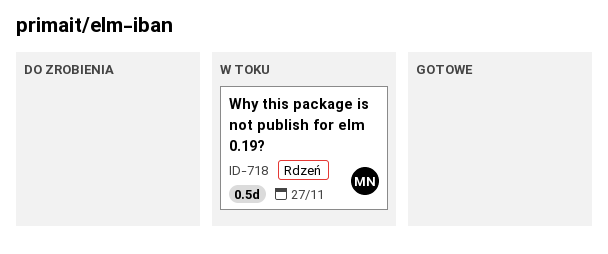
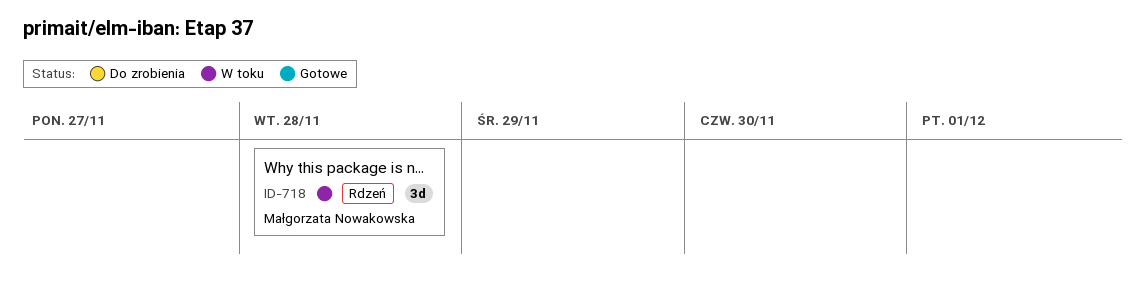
ID-718, estimate: 0.5d -> 3d
ID-718, due: Nov 27 -> Nov 28

